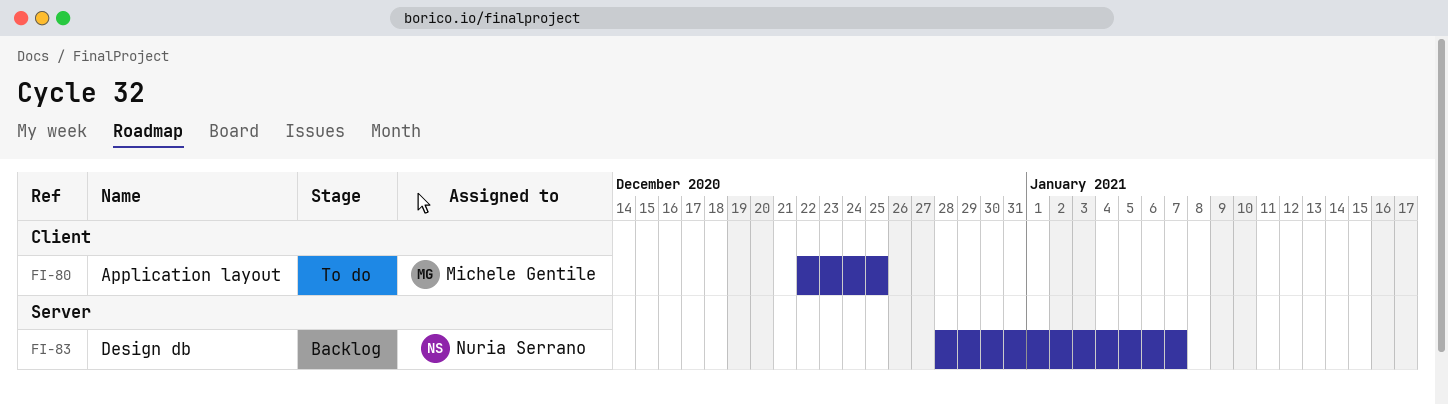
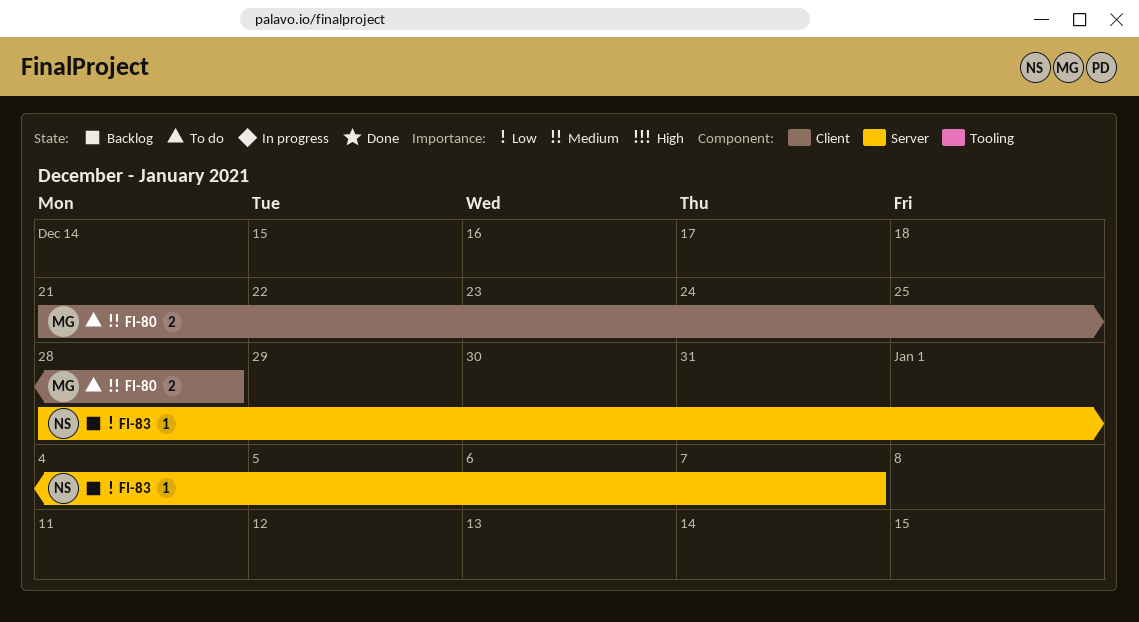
FI-80, start: Dec 22 -> Dec 21
FI-80, due: Dec 25 -> Dec 28

